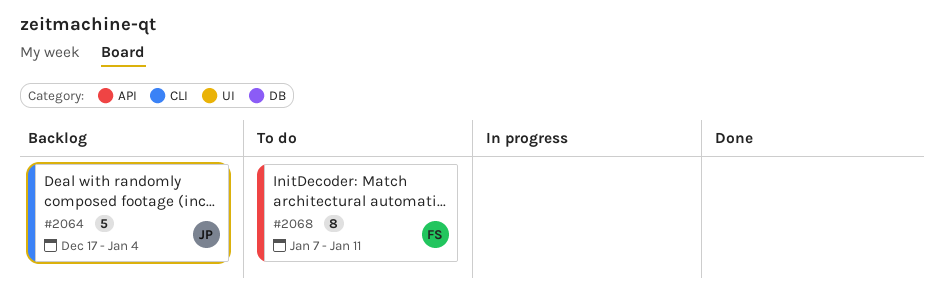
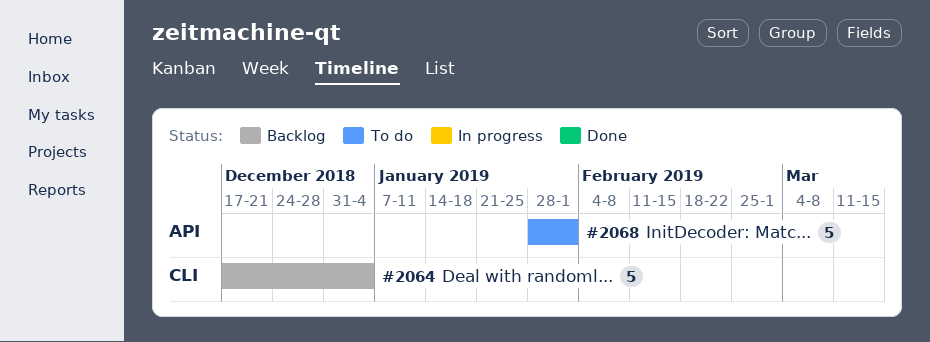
#2068, estimate: 8 -> 5
#2068, start: Jan 7 -> Jan 28
#2068, due: Jan 11 -> Feb 1

